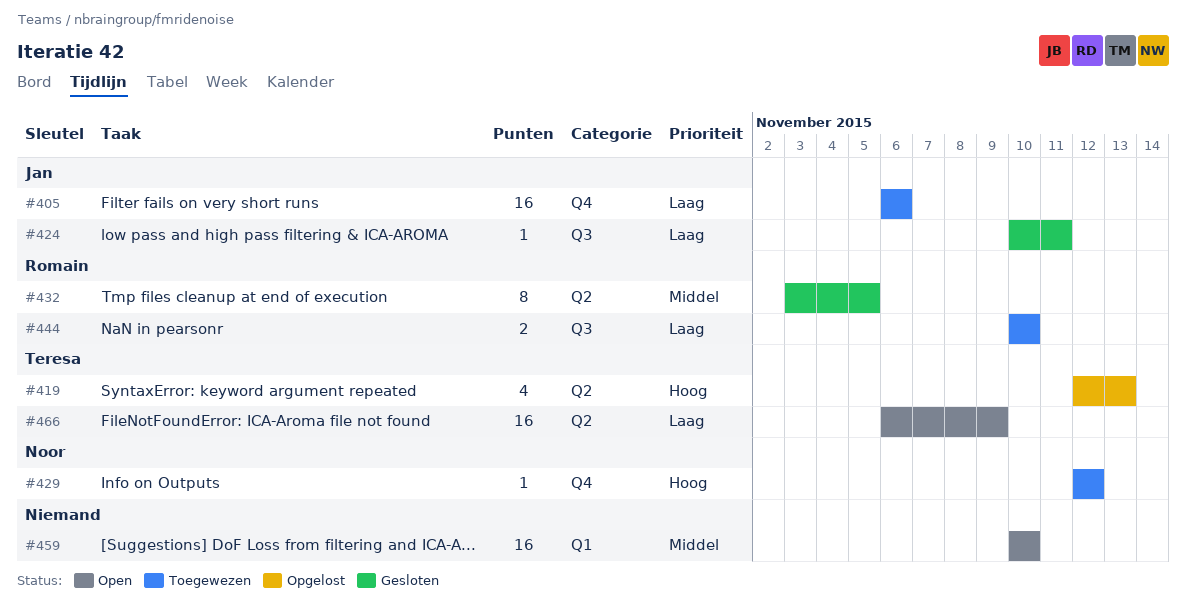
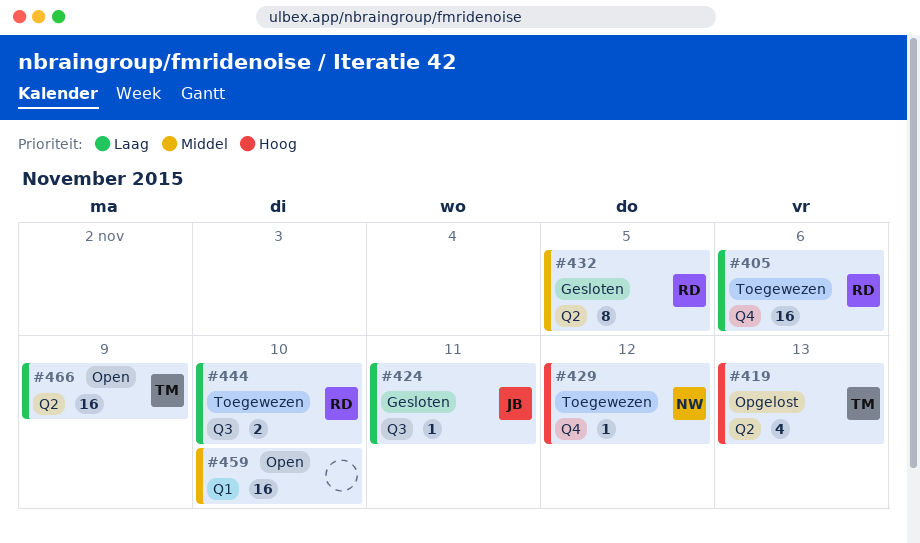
#405, owner: Jan -> Romain

